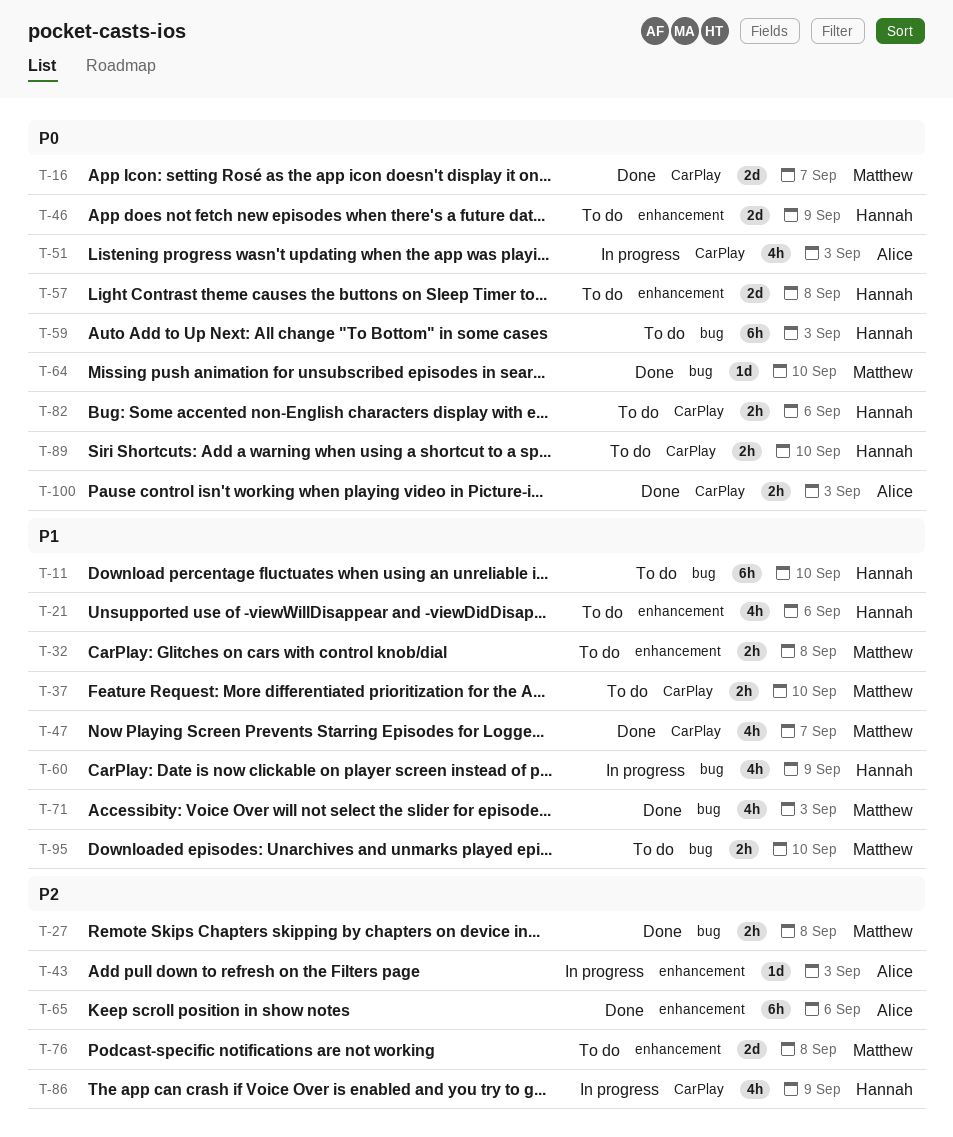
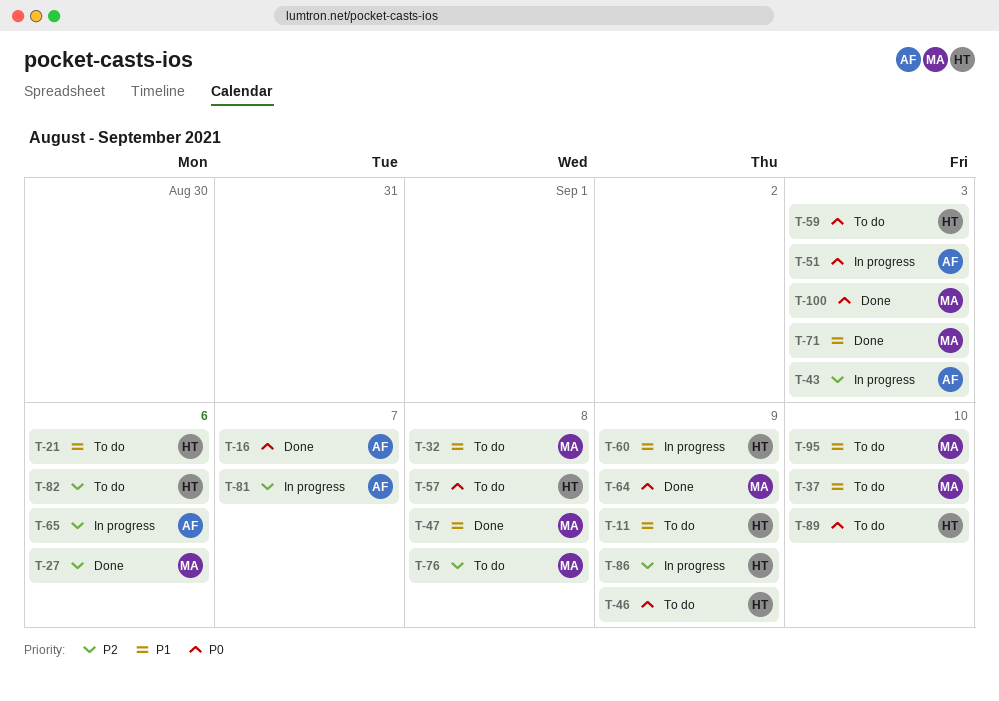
T-11, due: Sep 10 -> Sep 9
T-16, owner: Matthew -> Alice
T-27, due: Sep 8 -> Sep 6
T-47, due: Sep 7 -> Sep 8
T-64, due: Sep 10 -> Sep 9
T-65, status: Done -> In progress
T-81: none -> present
T-82, priority: P0 -> P2
T-100, owner: Alice -> Matthew

